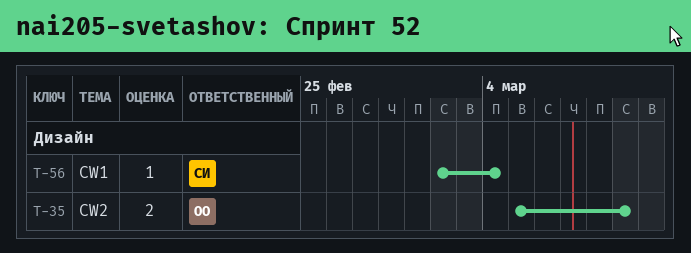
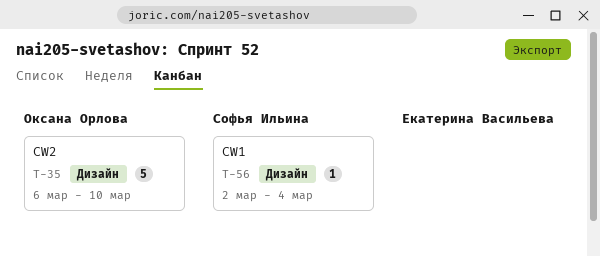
T-35, estimate: 2 -> 5
T-35, start: Mar 5 -> Mar 6
T-35, due: Mar 9 -> Mar 10

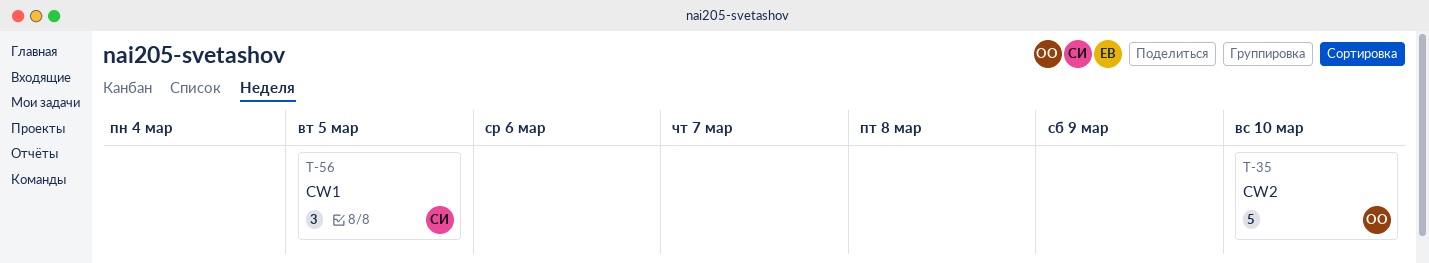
T-56, estimate: 1 -> 3
T-56, due: Mar 4 -> Mar 5

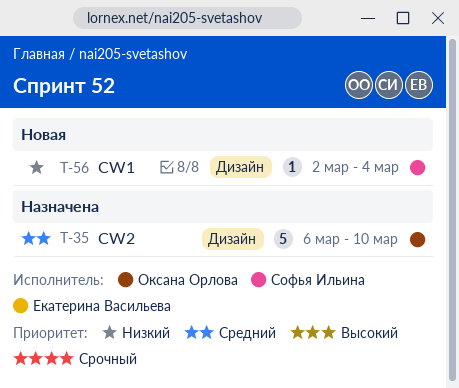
T-56, estimate: 3 -> 1
T-56, due: Mar 5 -> Mar 4

